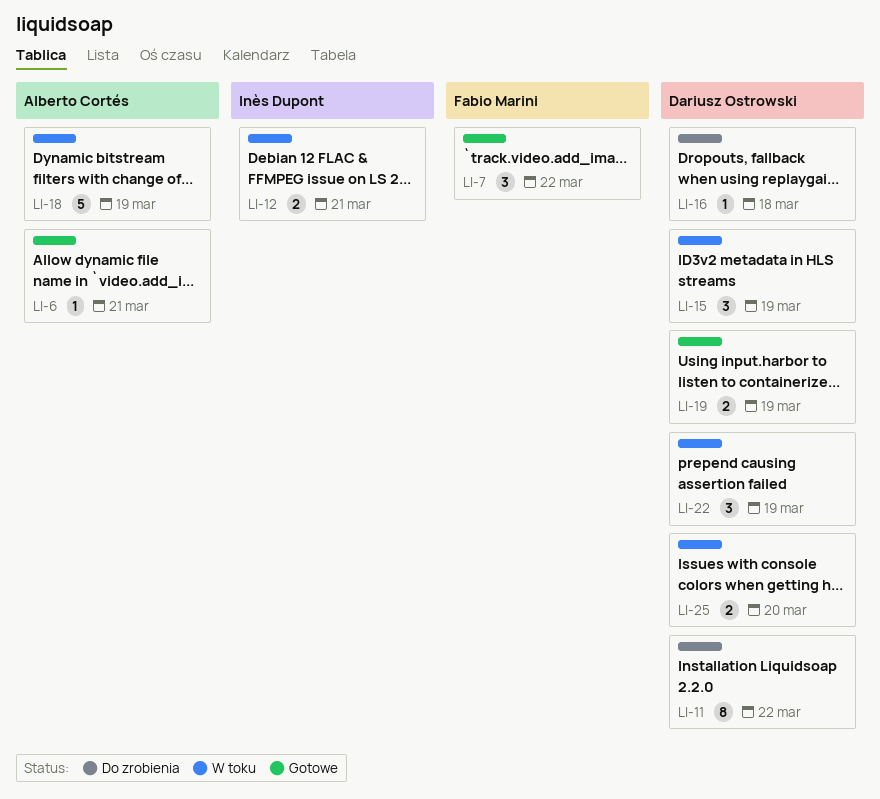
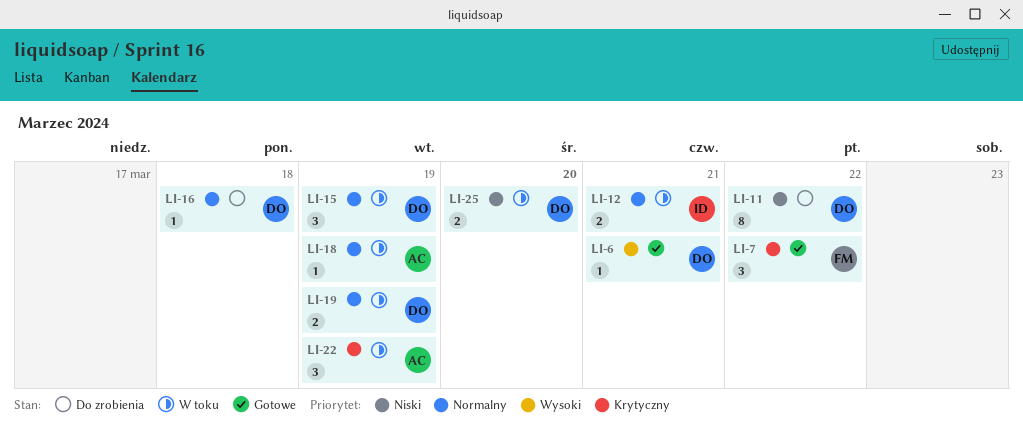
LI-6, owner: Alberto Cortés -> Dariusz Ostrowski
LI-18, estimate: 5 -> 1
LI-19, status: Gotowe -> W toku
LI-22, owner: Dariusz Ostrowski -> Alberto Cortés

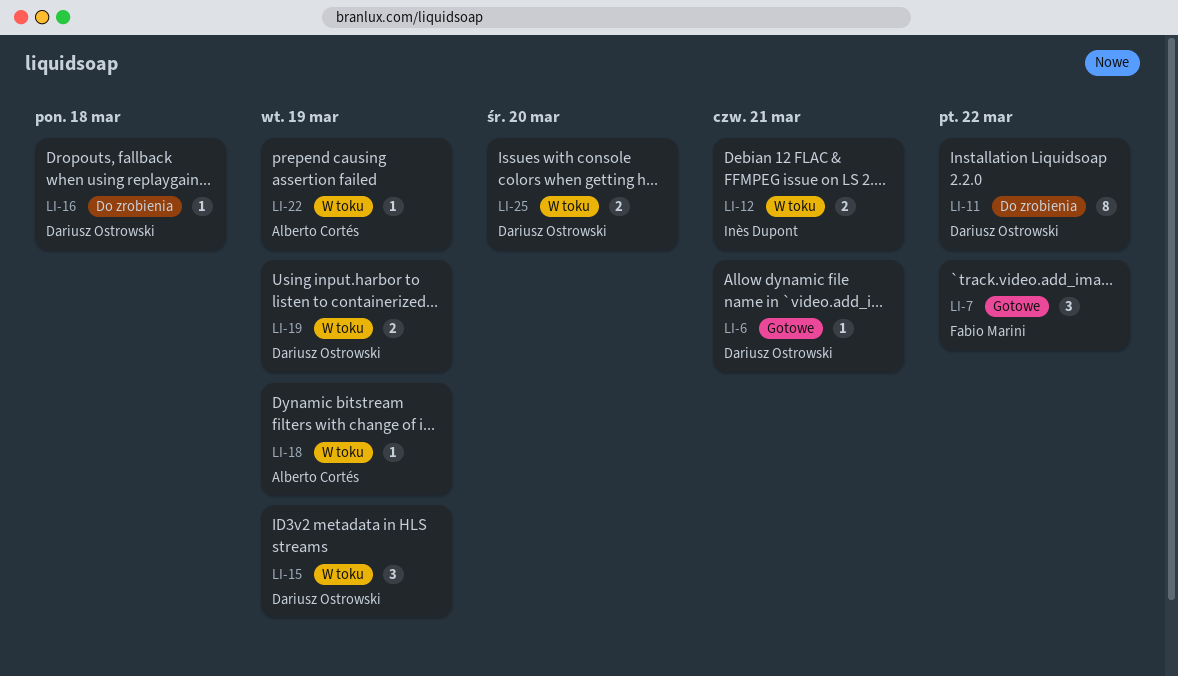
LI-22, estimate: 3 -> 1

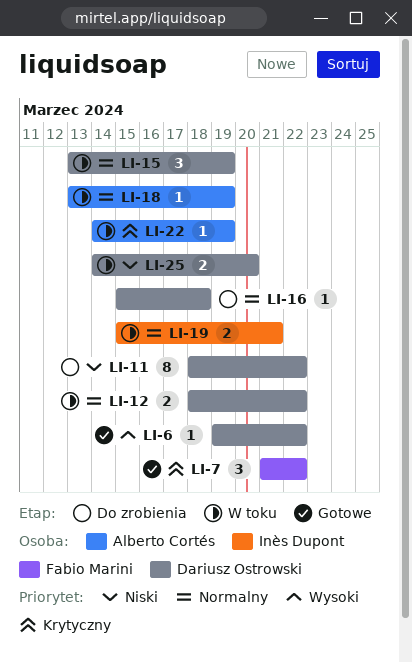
LI-6, due: Mar 21 -> Mar 22
LI-12, owner: Inès Dupont -> Dariusz Ostrowski
LI-12, due: Mar 21 -> Mar 22
LI-19, owner: Dariusz Ostrowski -> Inès Dupont
LI-19, due: Mar 19 -> Mar 21

